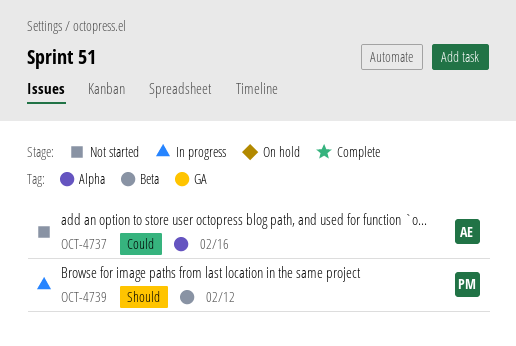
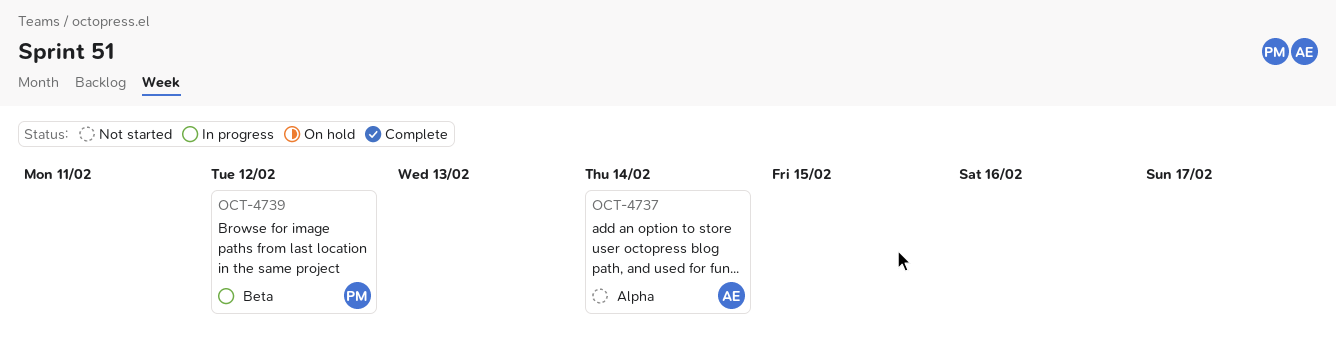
OCT-4737, due: Feb 16 -> Feb 14

